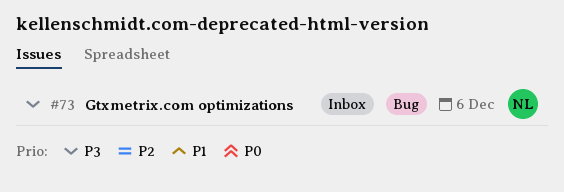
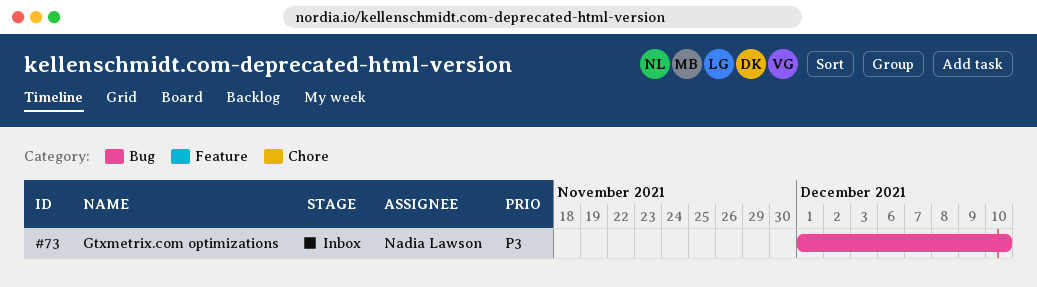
#73, due: Dec 6 -> Dec 10

